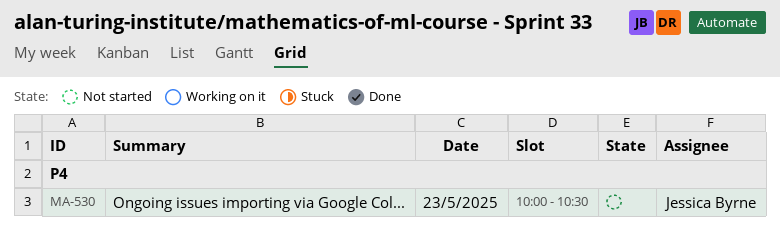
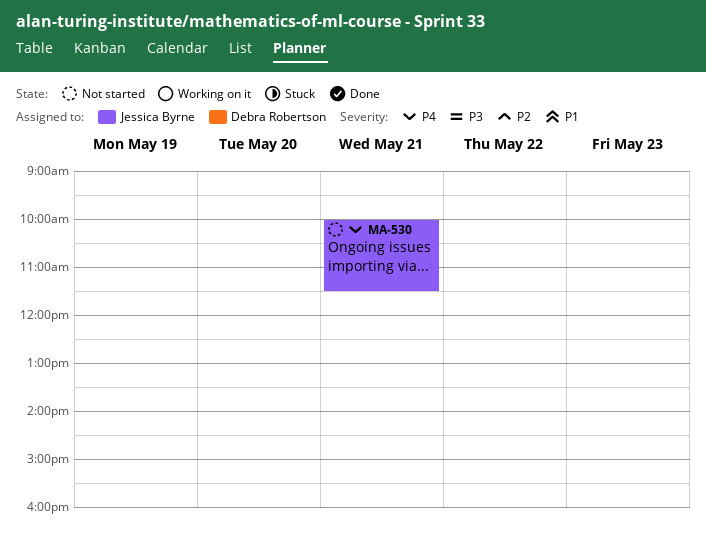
MA-530, day: May 23 -> May 21
MA-530, ends: 10:30 -> 11:30

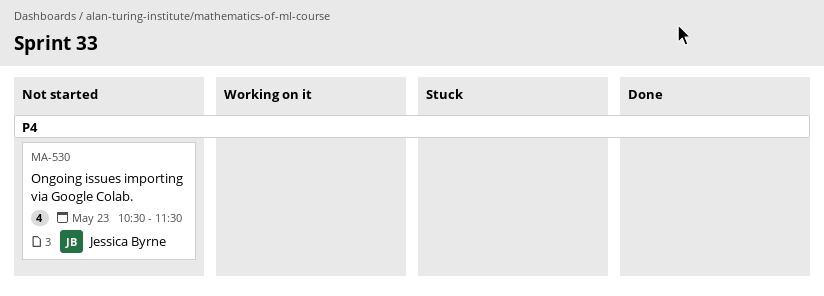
MA-530, day: May 21 -> May 23
MA-530, begins: 10:00 -> 10:30

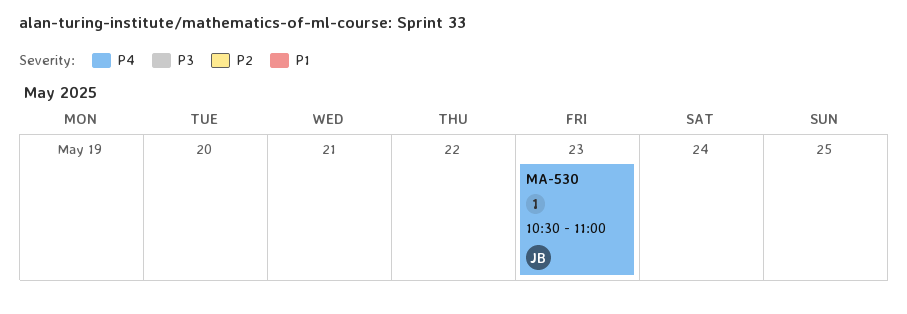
MA-530, estimate: 4 -> 1
MA-530, ends: 11:30 -> 11:00

